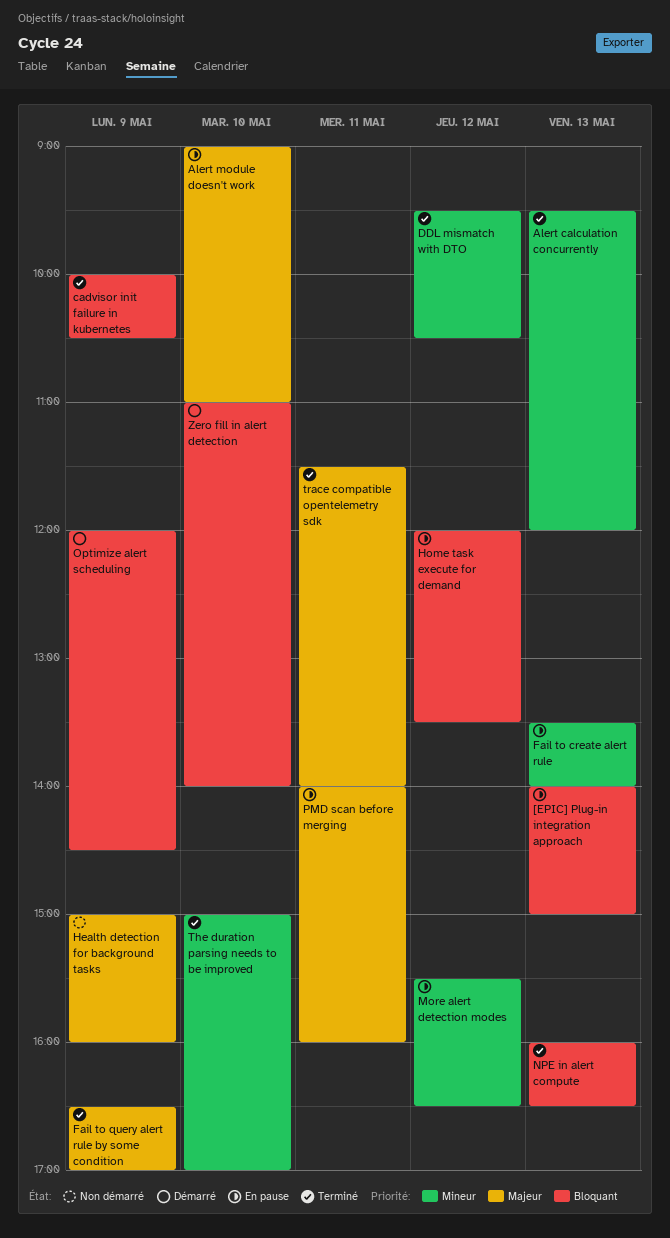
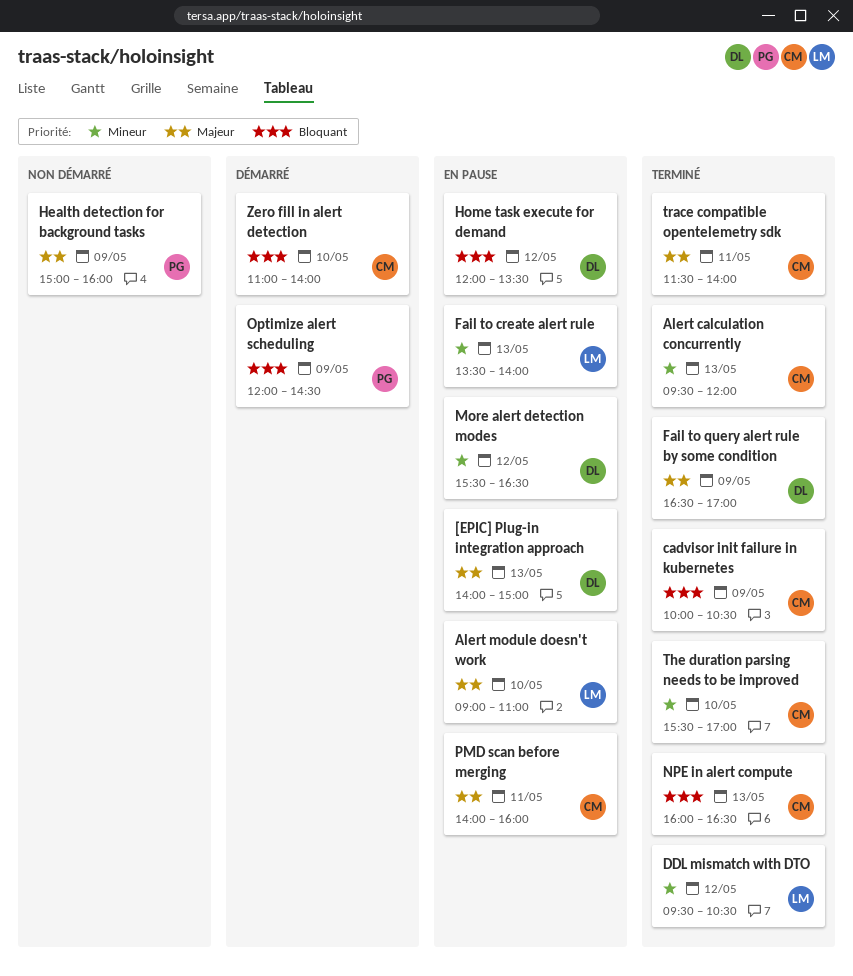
[EPIC] Plug-in integration approach, priority: Bloquant -> Majeur
The duration parsing needs to be improved, begins: 15:00 -> 15:30

